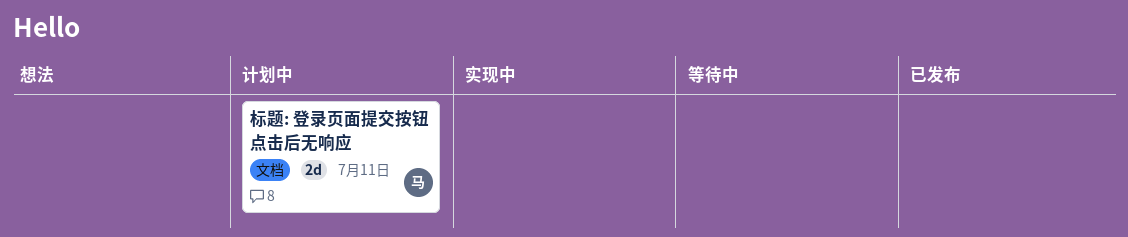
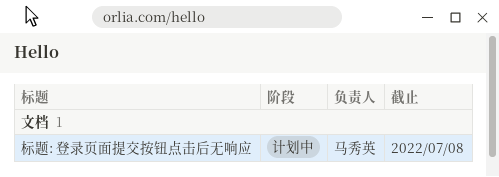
标题: 登录页面提交按钮点击后无响应, due: Jul 11 -> Jul 8

